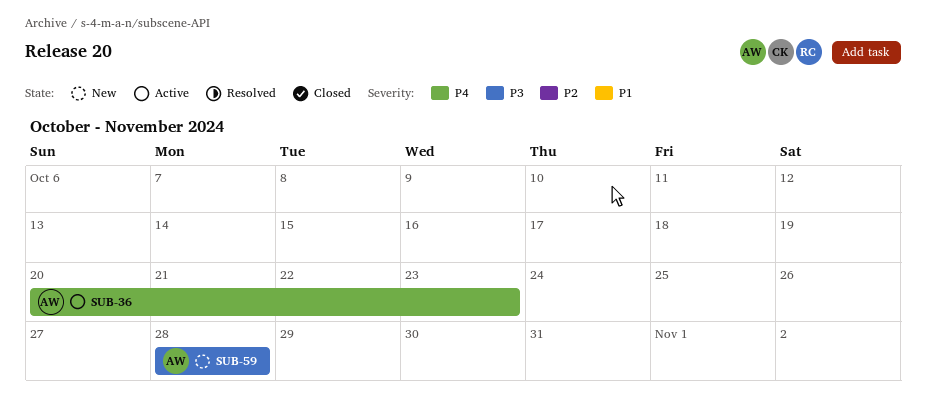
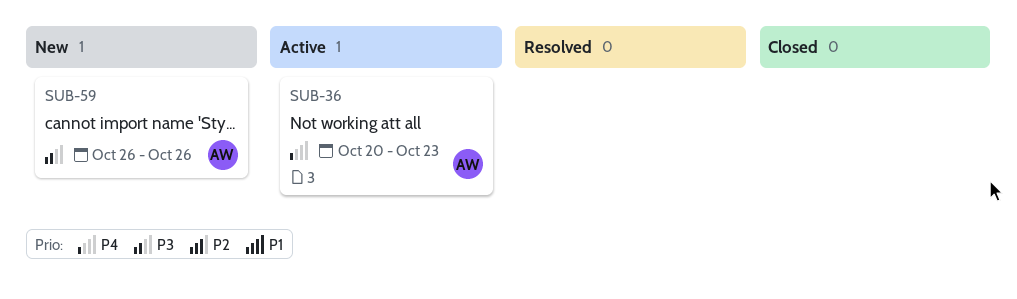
SUB-59, start: Oct 28 -> Oct 26
SUB-59, due: Oct 28 -> Oct 26

